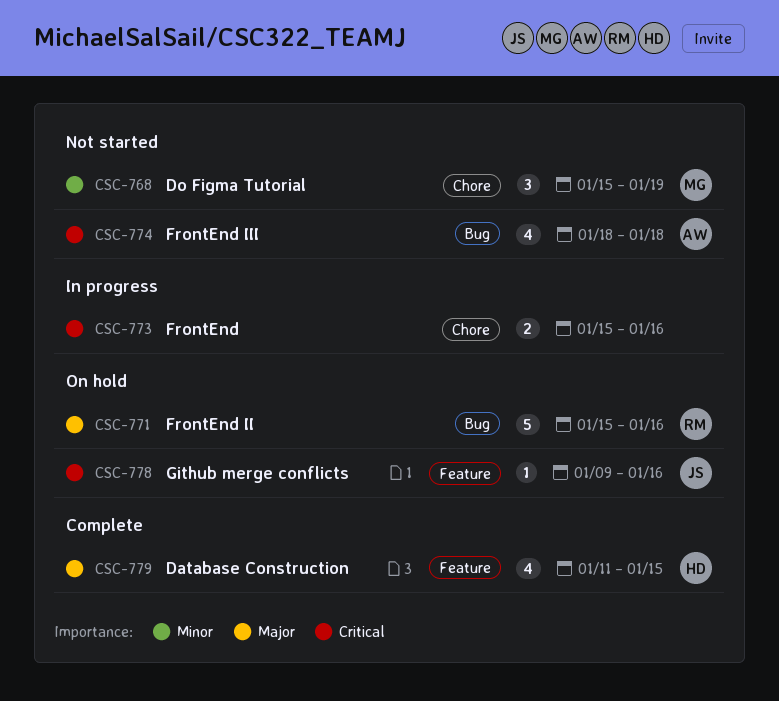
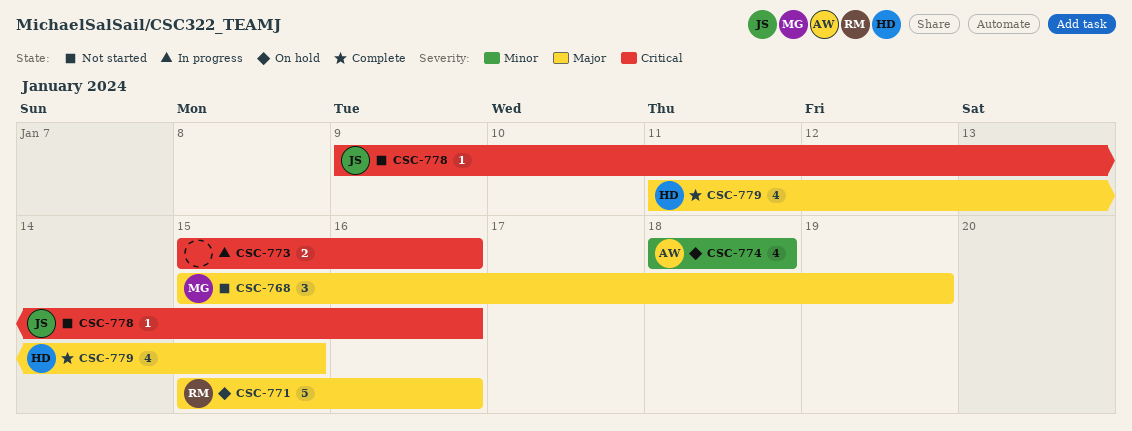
CSC-768, priority: Minor -> Major
CSC-774, status: Not started -> On hold
CSC-774, priority: Critical -> Minor
CSC-778, status: On hold -> Not started

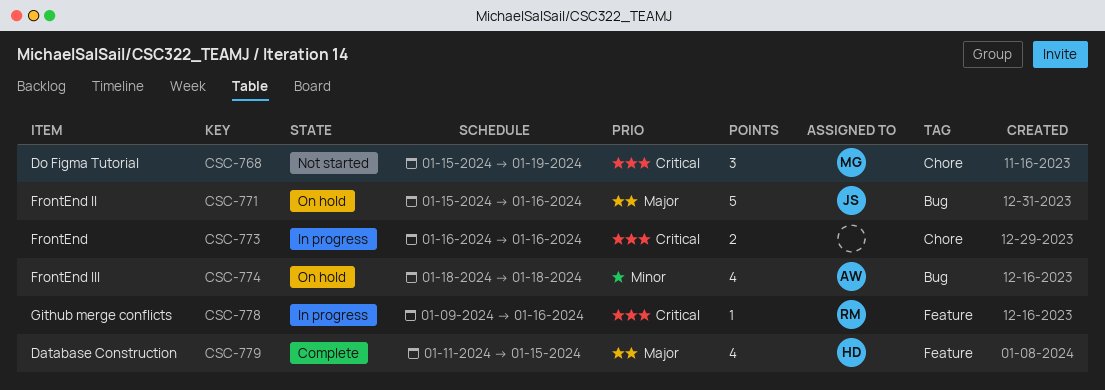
CSC-768, priority: Major -> Critical
CSC-771, owner: RM -> JS
CSC-773, start: Jan 15 -> Jan 16
CSC-778, status: Not started -> In progress
CSC-778, owner: JS -> RM

